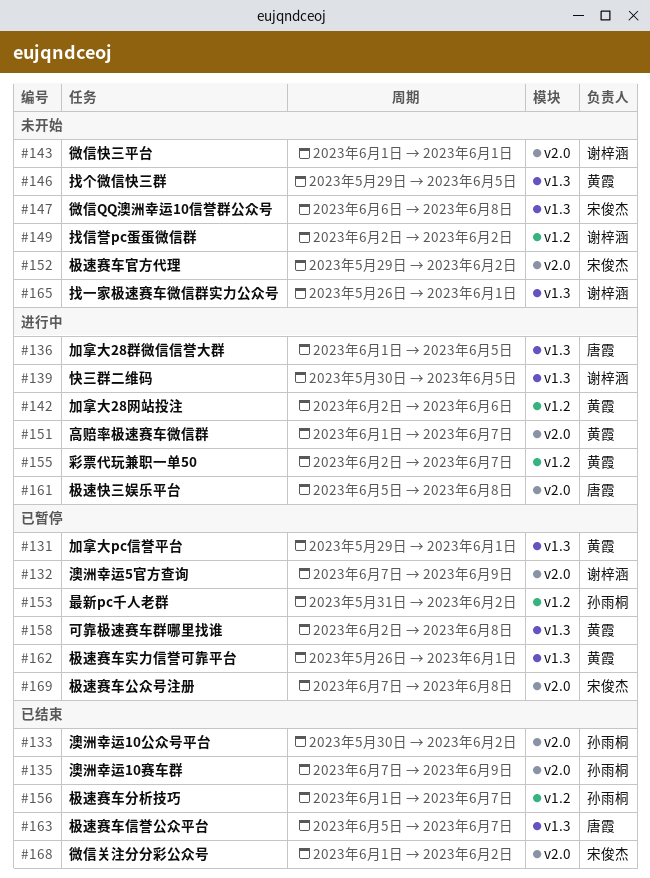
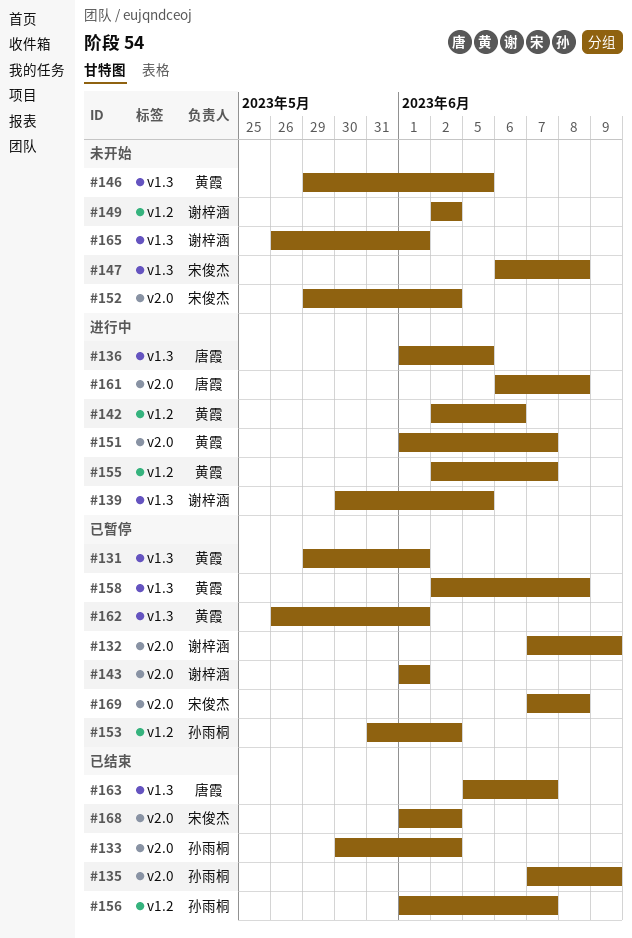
#143, status: 未开始 -> 已暂停
#161, start: Jun 5 -> Jun 6

